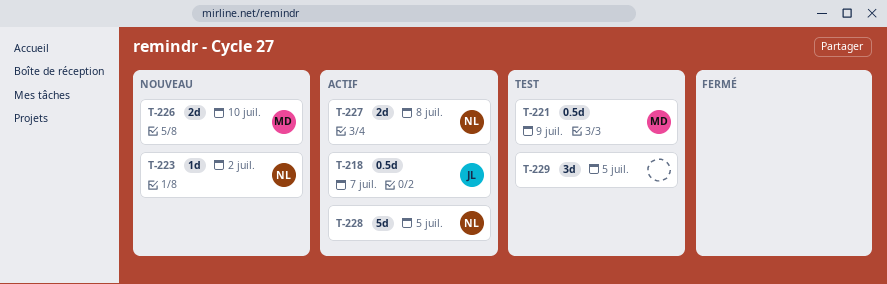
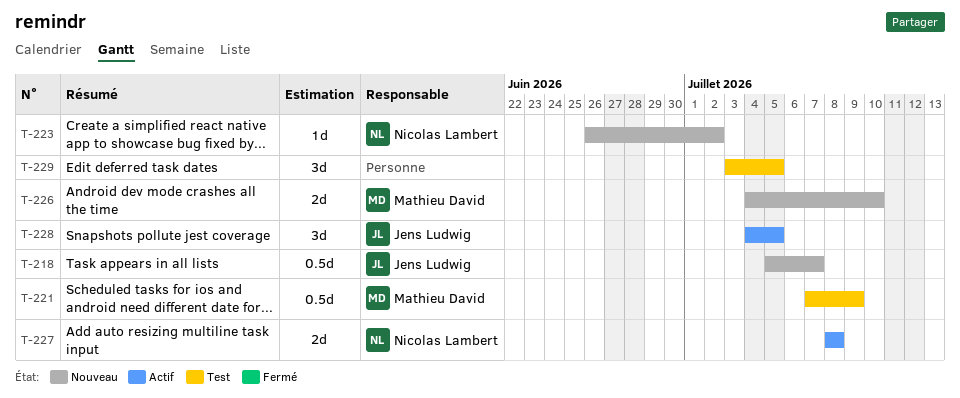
T-218, status: Actif -> Nouveau
T-228, owner: Nicolas Lambert -> Jens Ludwig
T-228, estimate: 5d -> 3d

